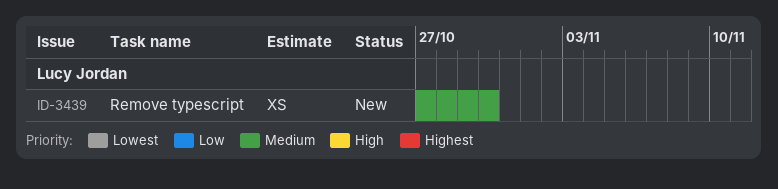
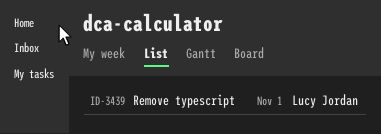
ID-3439, due: Oct 30 -> Nov 1

